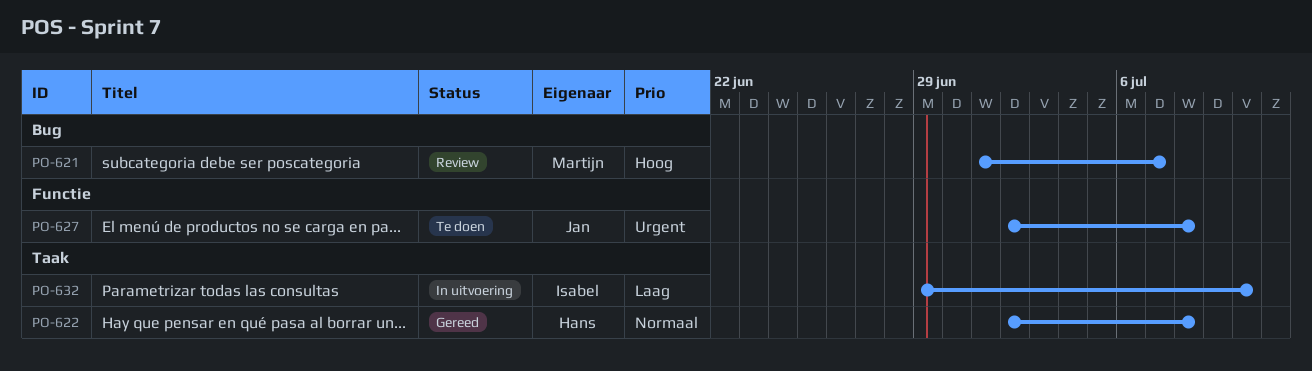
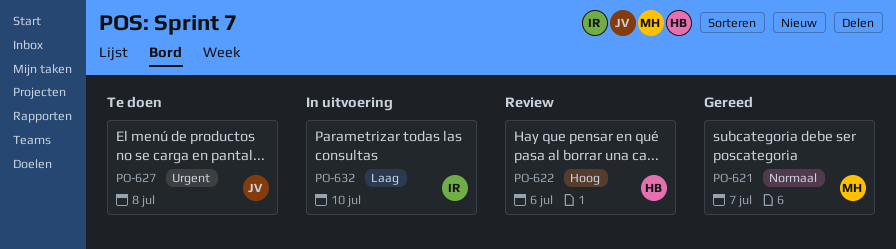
PO-621, status: Review -> Gereed
PO-621, priority: Hoog -> Normaal
PO-622, status: Gereed -> Review
PO-622, priority: Normaal -> Hoog
PO-622, due: Jul 8 -> Jul 6

